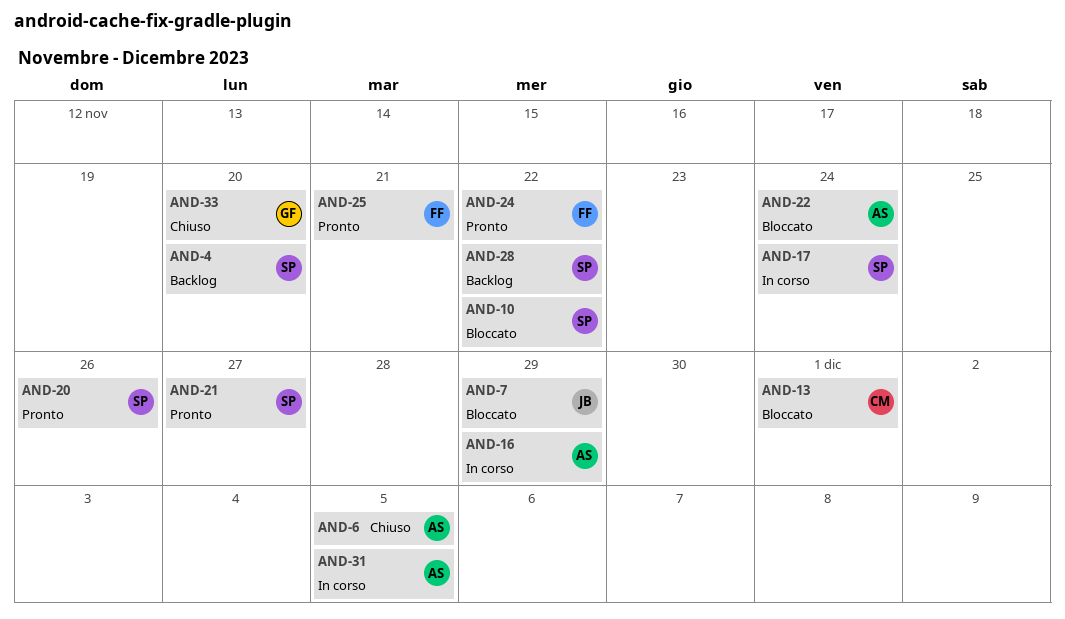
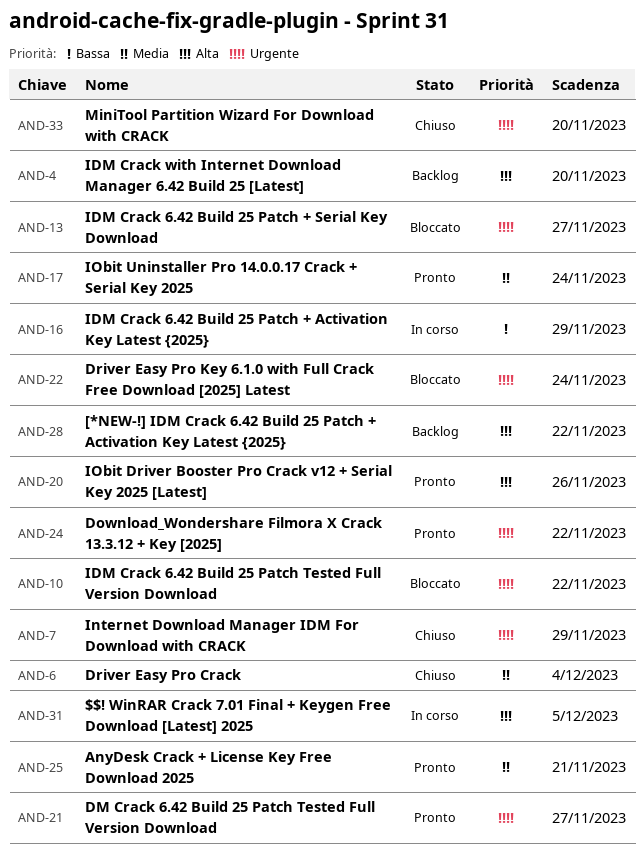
AND-6, due: Dec 5 -> Dec 4
AND-7, status: Bloccato -> Chiuso
AND-13, due: Dec 1 -> Nov 27
AND-17, status: In corso -> Pronto

